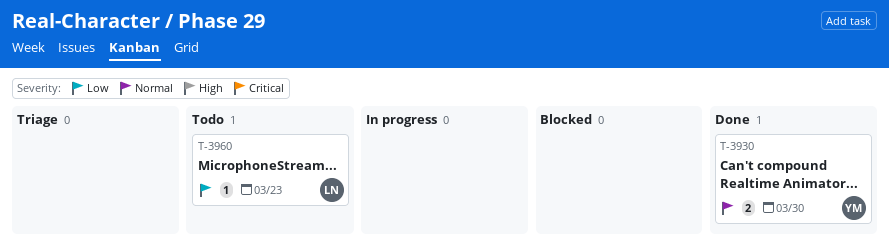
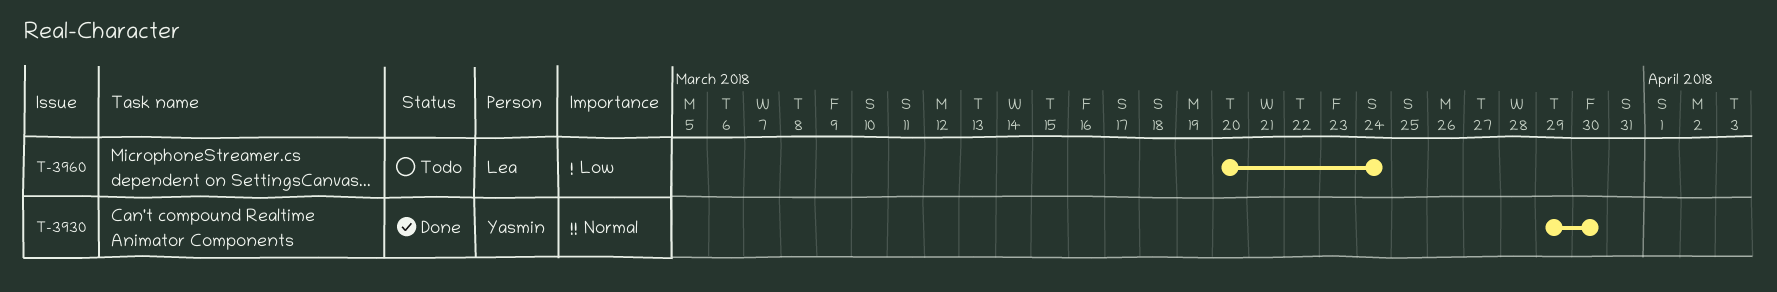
T-3960, due: Mar 23 -> Mar 24

